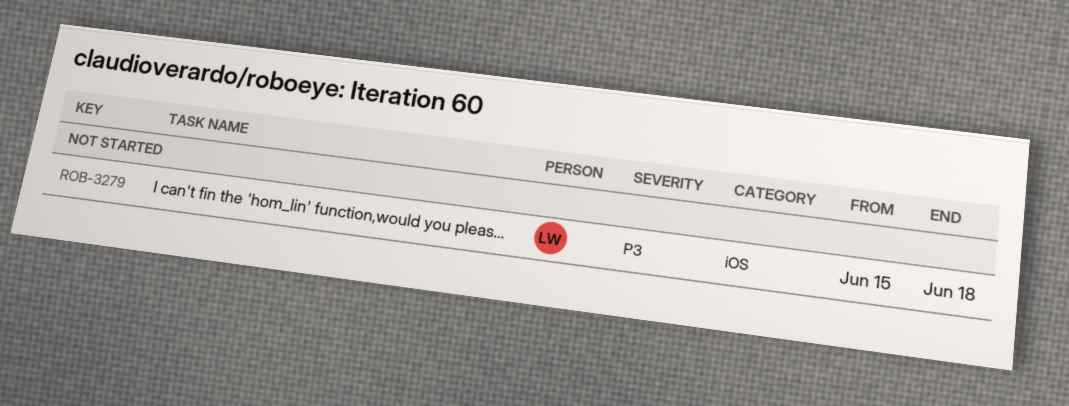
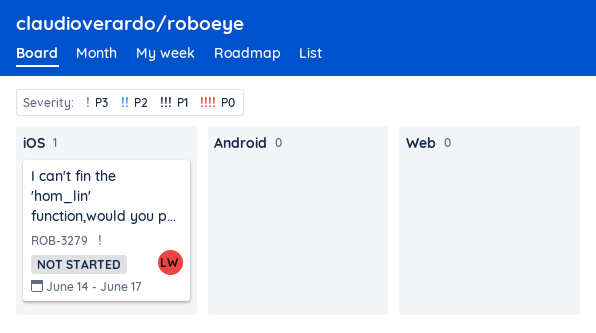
ROB-3279, start: Jun 15 -> Jun 14
ROB-3279, due: Jun 18 -> Jun 17

